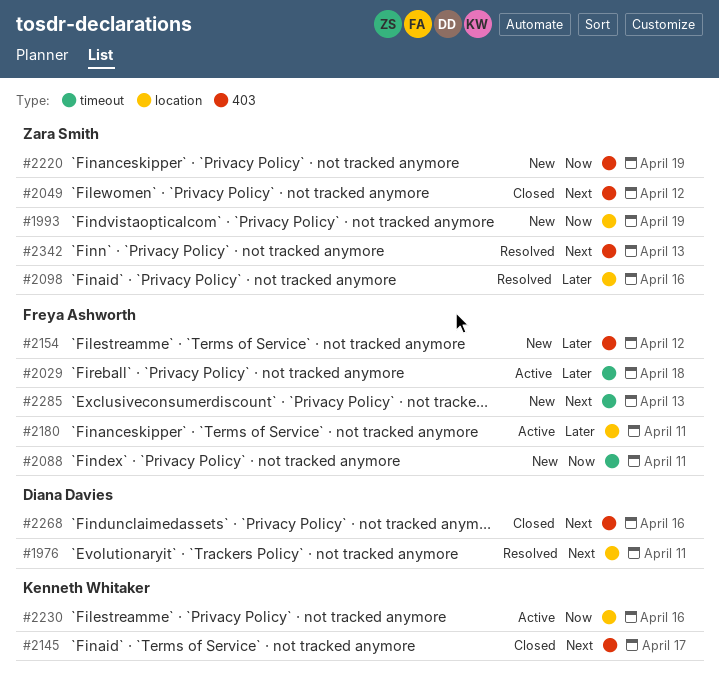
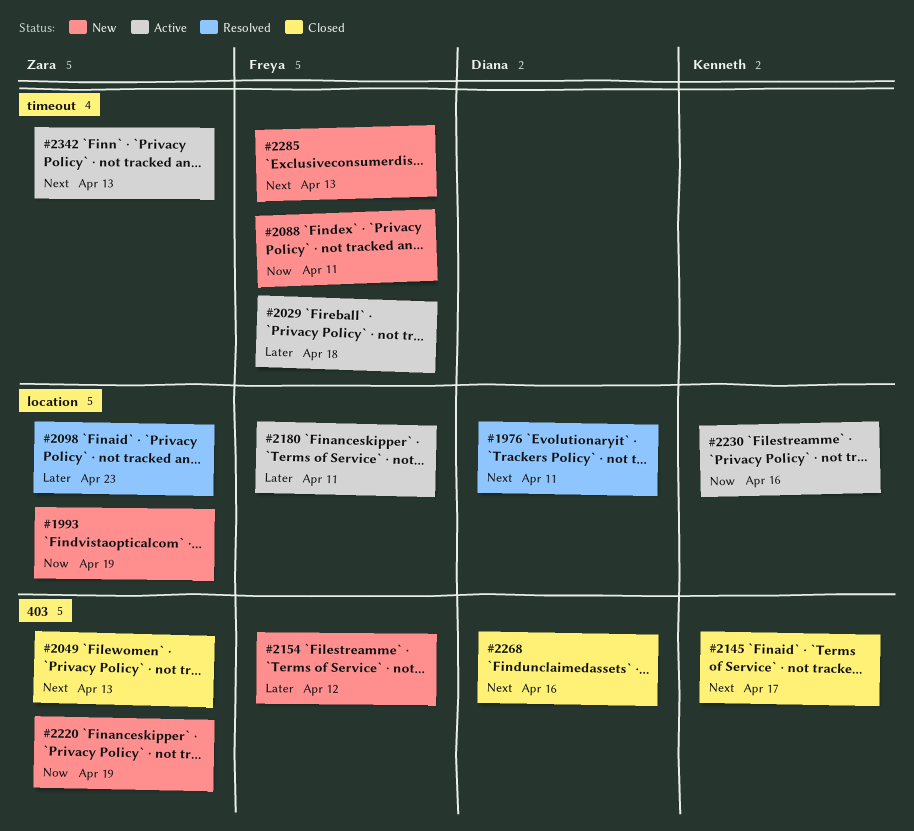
#2049, due: Apr 12 -> Apr 13
#2098, due: Apr 16 -> Apr 23
#2342, status: Resolved -> Active
#2342, label: 403 -> timeout

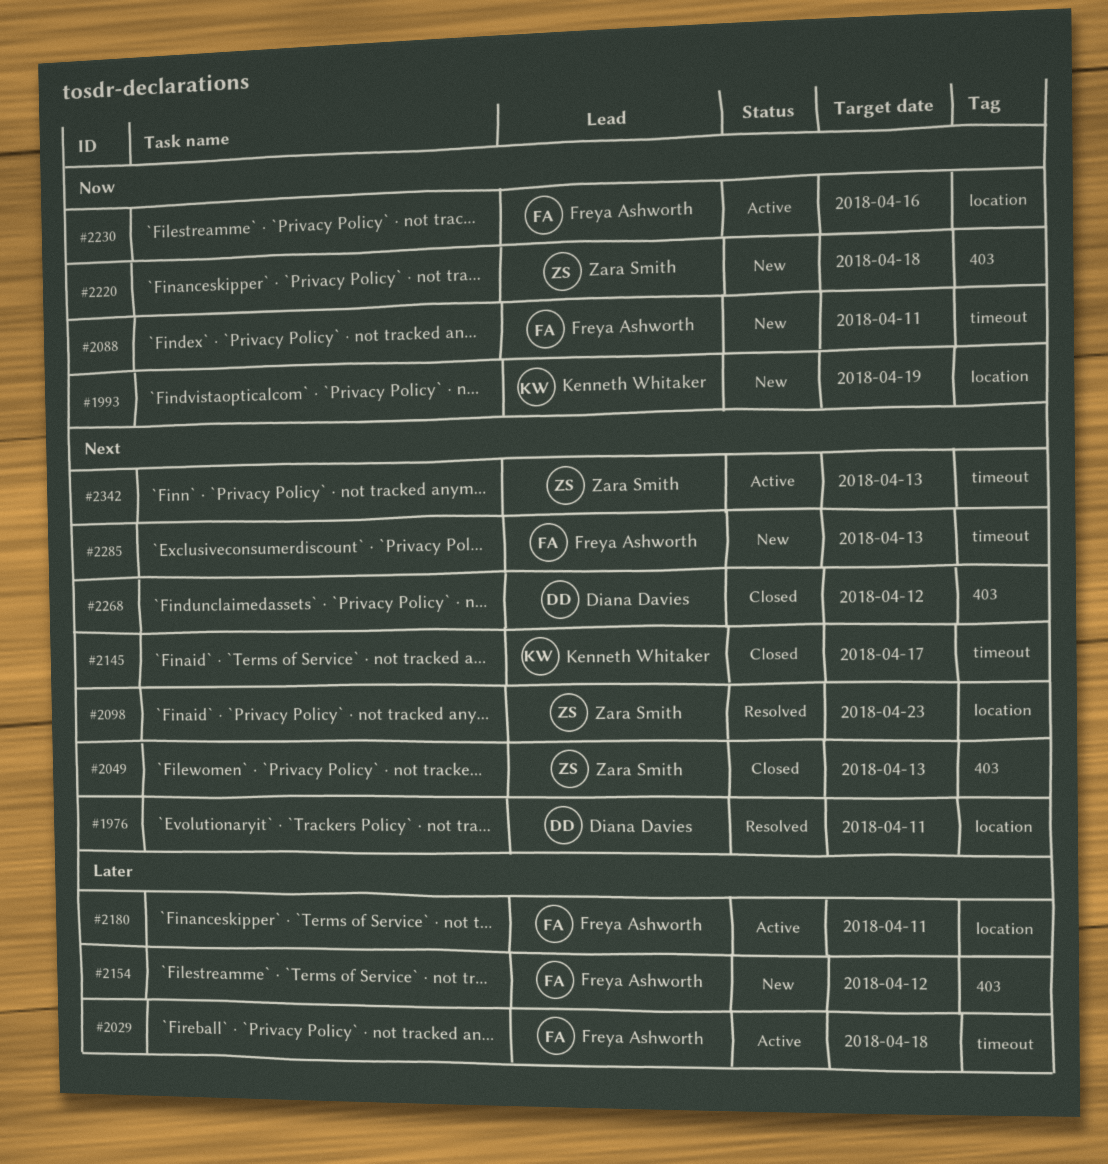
#1993, owner: Zara Smith -> Kenneth Whitaker
#2098, priority: Later -> Next
#2145, label: 403 -> timeout
#2220, due: Apr 19 -> Apr 18
#2230, owner: Kenneth Whitaker -> Freya Ashworth
#2268, due: Apr 16 -> Apr 12

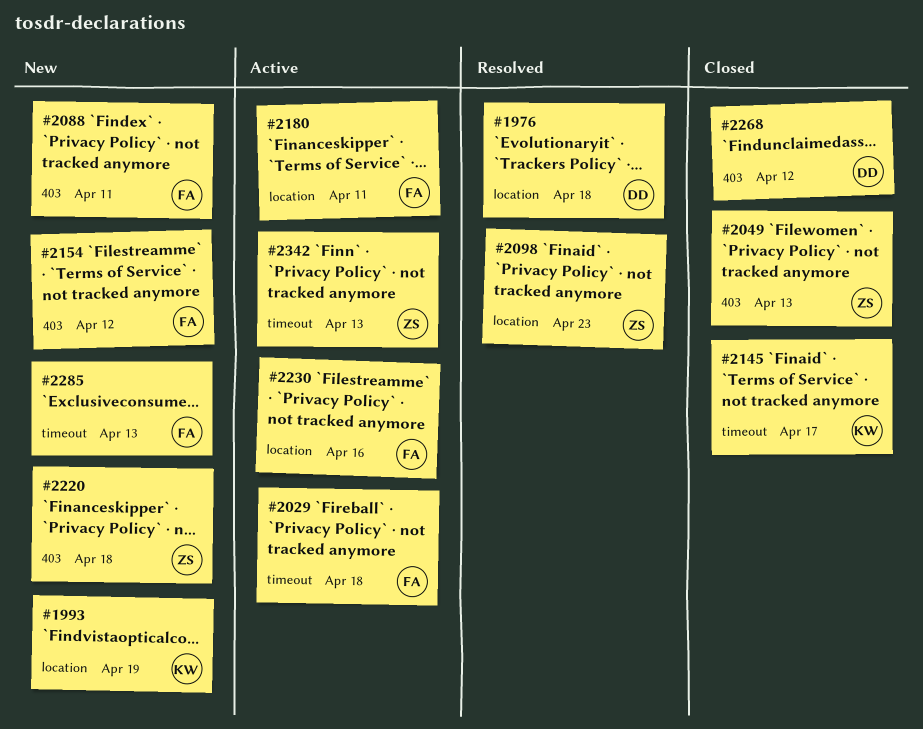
#1976, due: Apr 11 -> Apr 18
#2088, label: timeout -> 403

